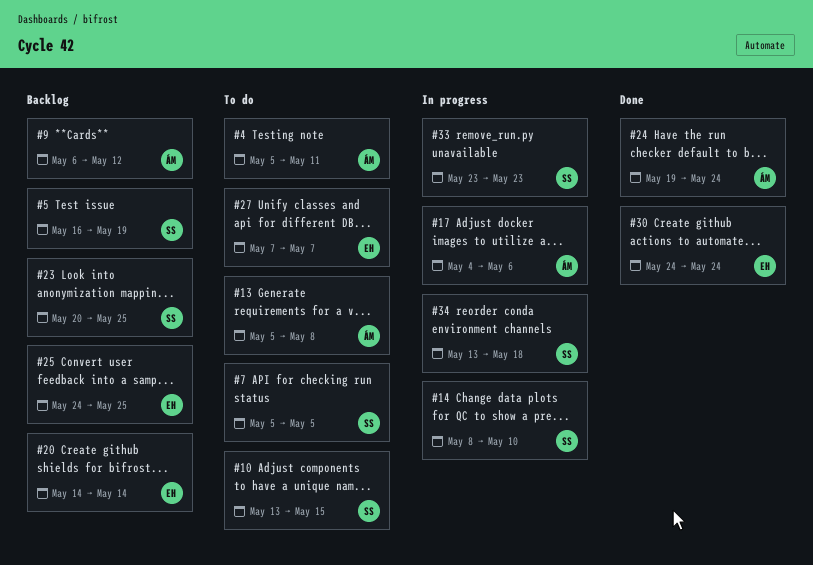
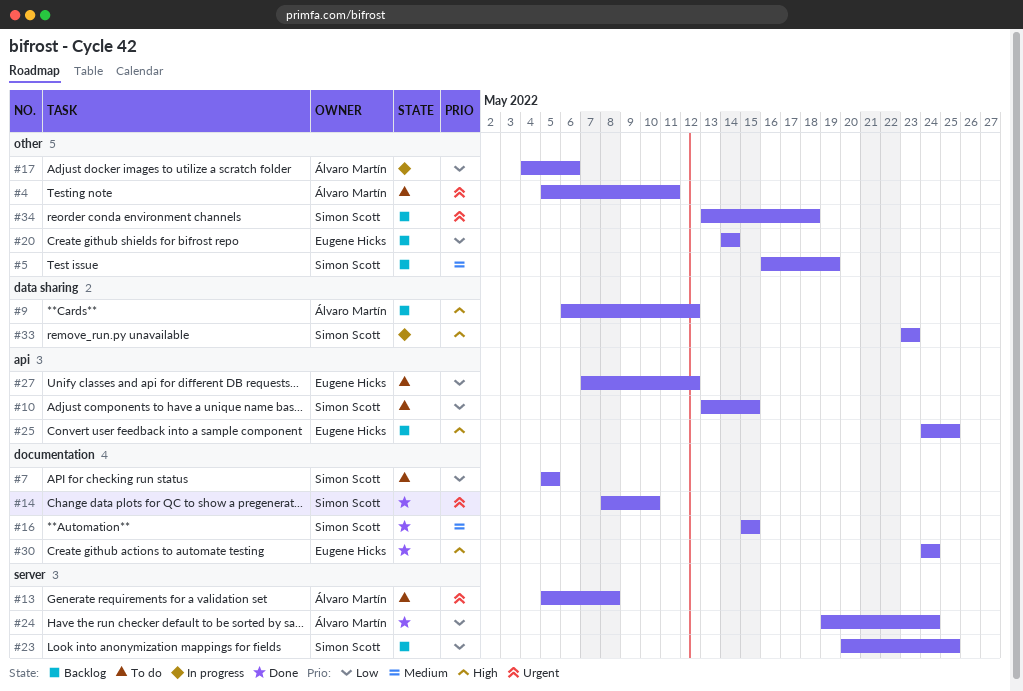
#14, status: In progress -> Done
#16: none -> present
#27, due: May 7 -> May 12
#34, status: In progress -> Backlog

